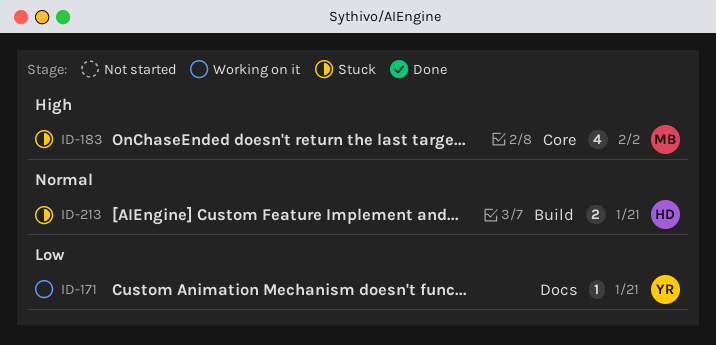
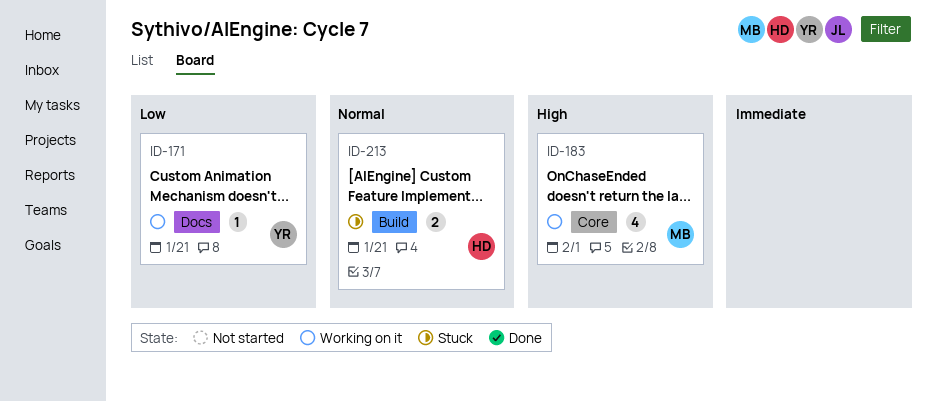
ID-183, status: Stuck -> Working on it
ID-183, due: Feb 2 -> Feb 1

